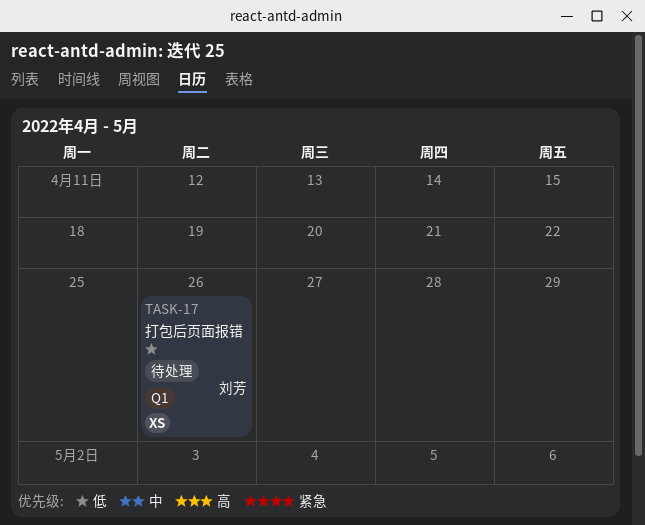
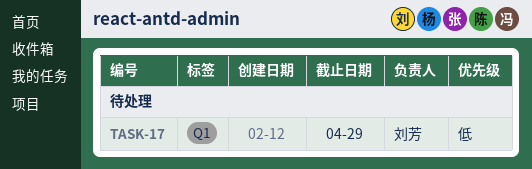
TASK-17, due: Apr 26 -> Apr 29

